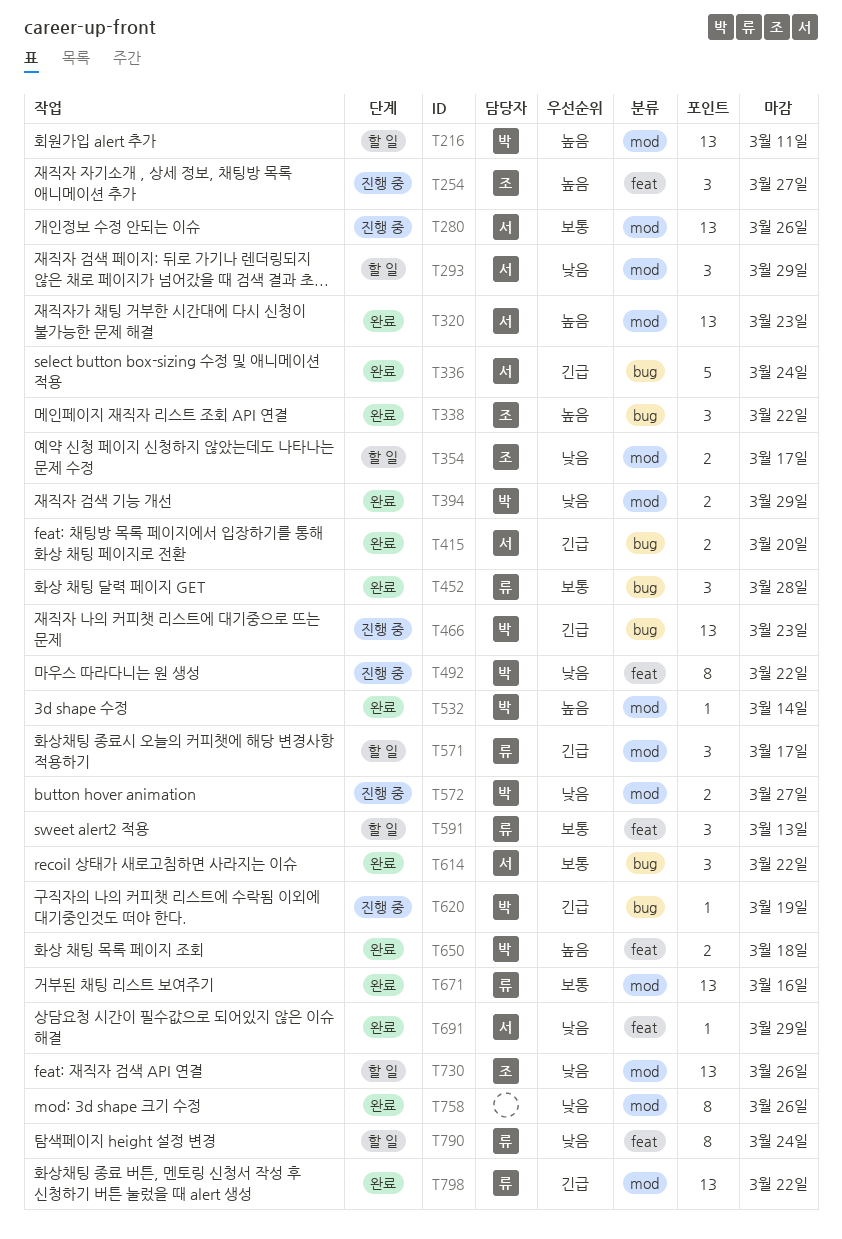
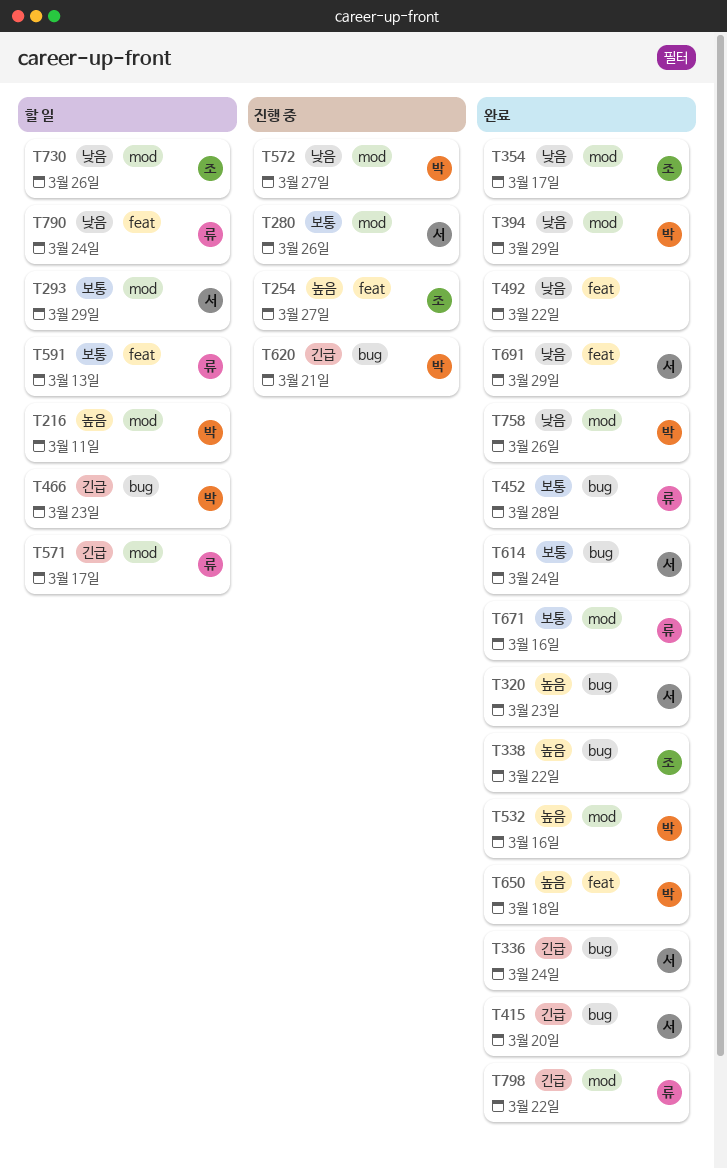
T293, priority: 낮음 -> 보통
T320, label: mod -> bug
T354, status: 할 일 -> 완료
T466, status: 진행 중 -> 할 일
T492, status: 진행 중 -> 완료
T492, owner: 박 -> none
T532, due: Mar 14 -> Mar 16
T614, due: Mar 22 -> Mar 24
T620, due: Mar 19 -> Mar 21
T758, owner: none -> 박

